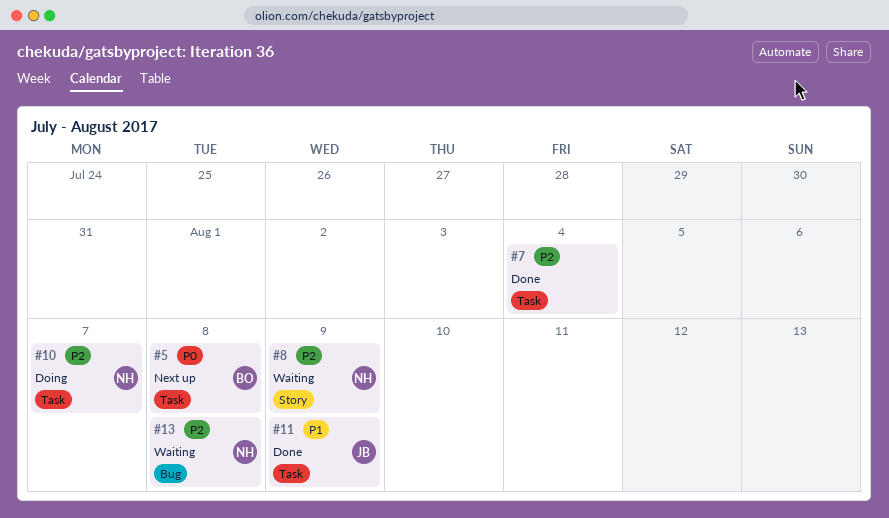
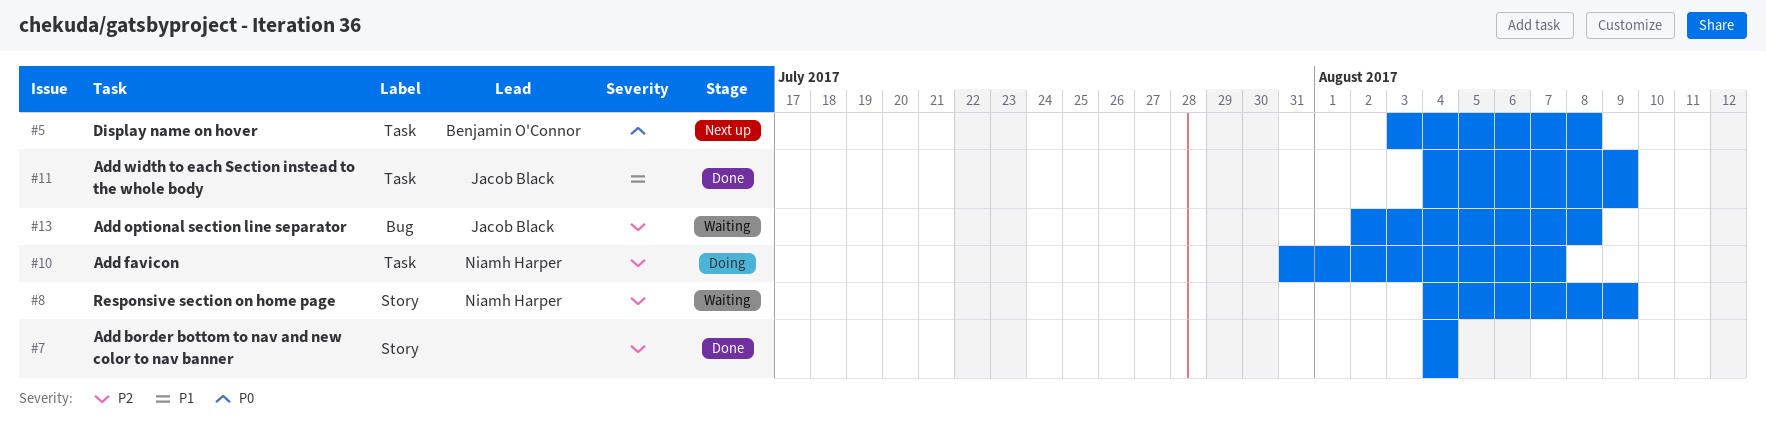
#7, label: Task -> Story
#13, owner: Niamh Harper -> Jacob Black

